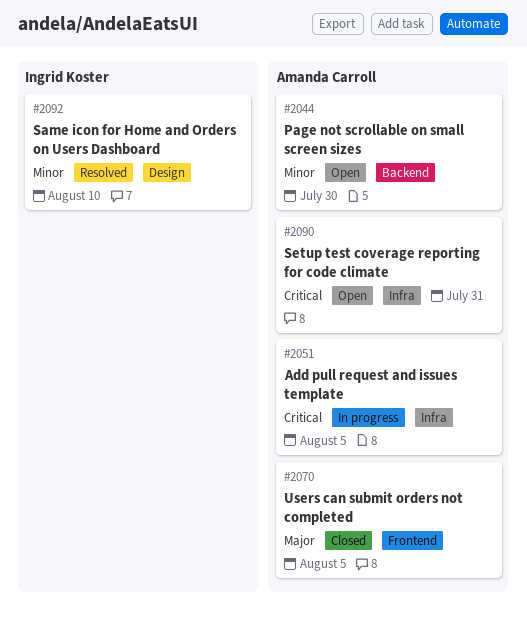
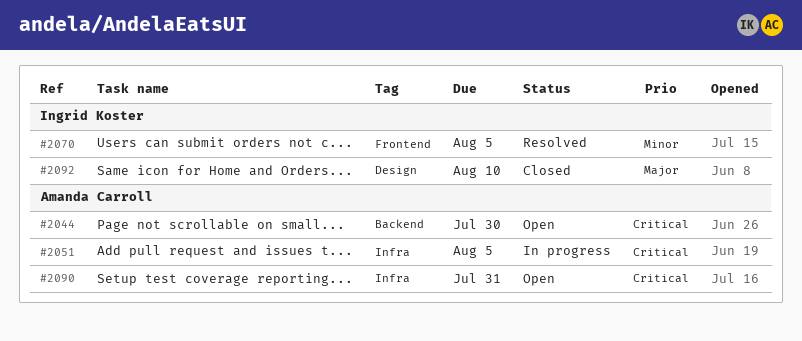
#2044, priority: Minor -> Critical
#2070, status: Closed -> Resolved
#2070, owner: Amanda Carroll -> Ingrid Koster
#2070, priority: Major -> Minor
#2092, status: Resolved -> Closed
#2092, priority: Minor -> Major

